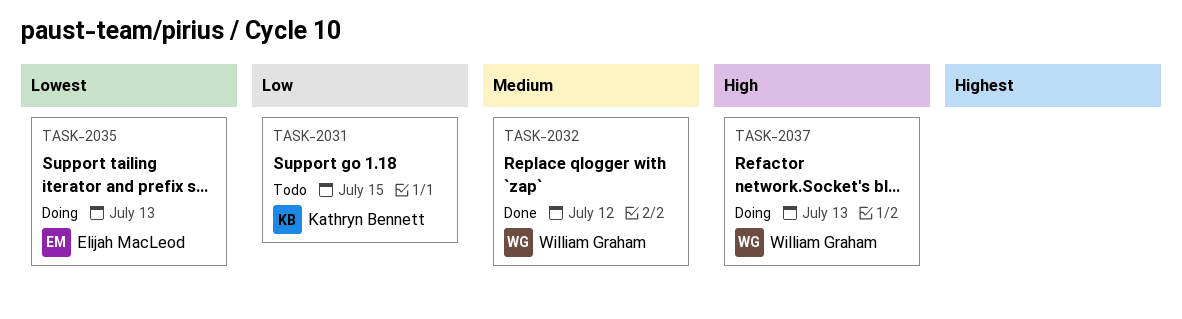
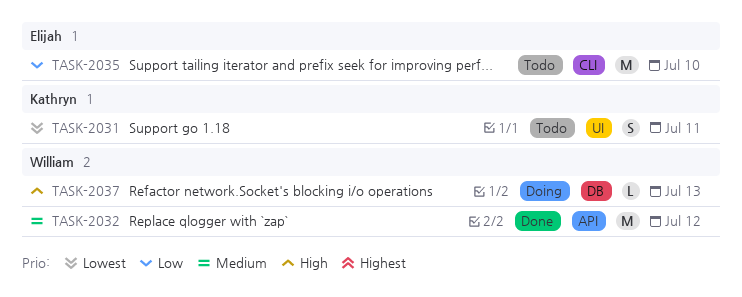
TASK-2031, priority: Low -> Lowest
TASK-2031, due: Jul 15 -> Jul 11
TASK-2035, status: Doing -> Todo
TASK-2035, priority: Lowest -> Low
TASK-2035, due: Jul 13 -> Jul 10

